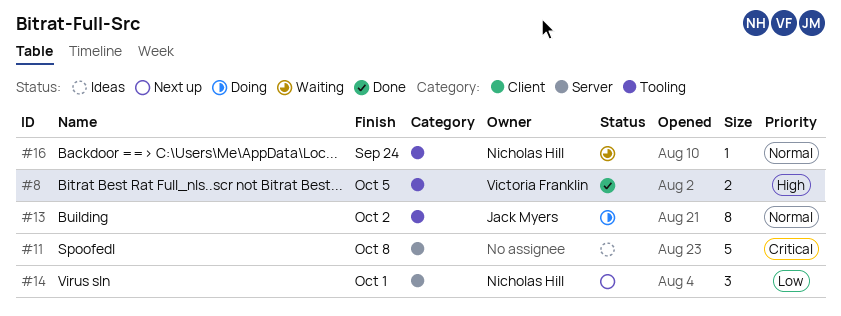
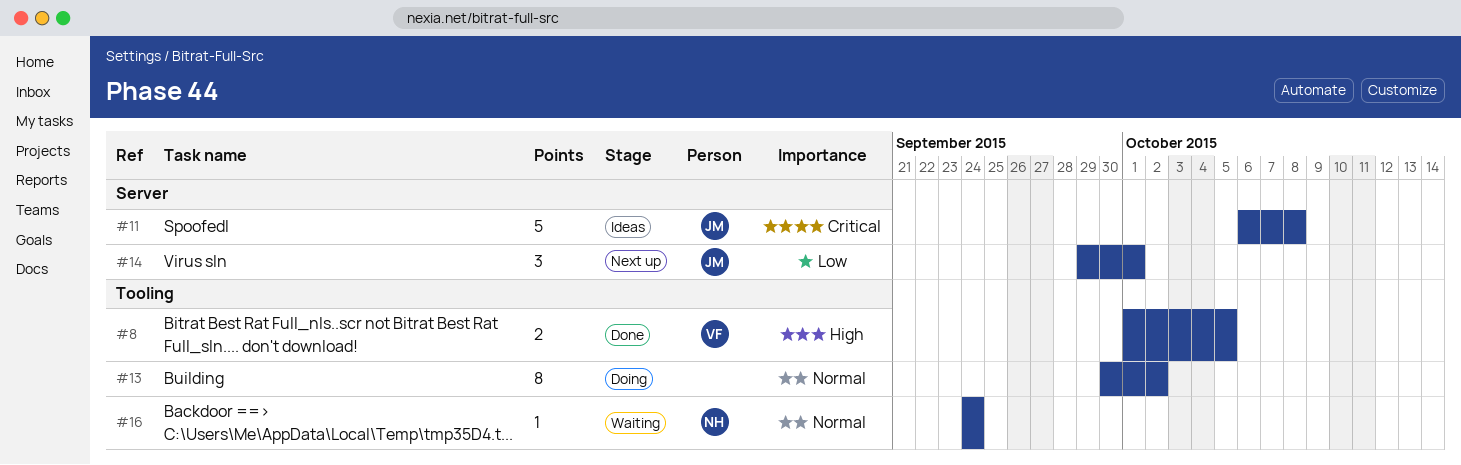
#11, owner: none -> Jack Myers
#13, owner: Jack Myers -> none
#14, owner: Nicholas Hill -> Jack Myers

